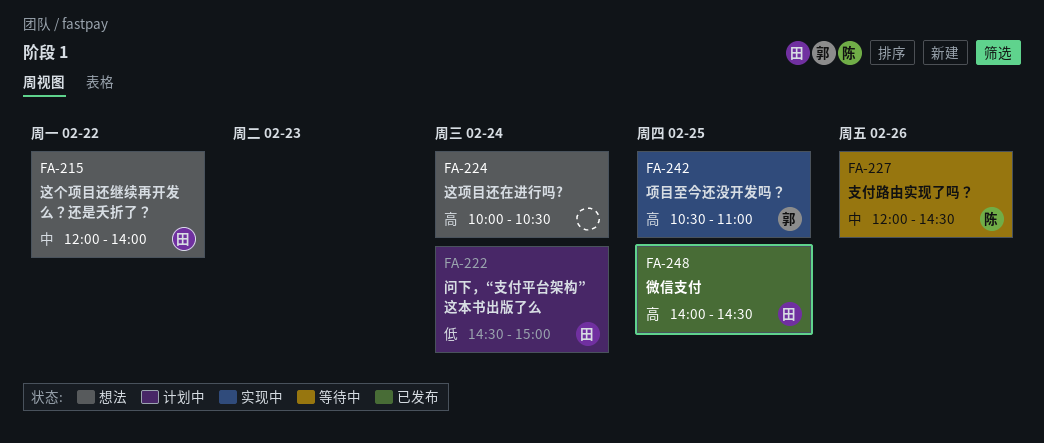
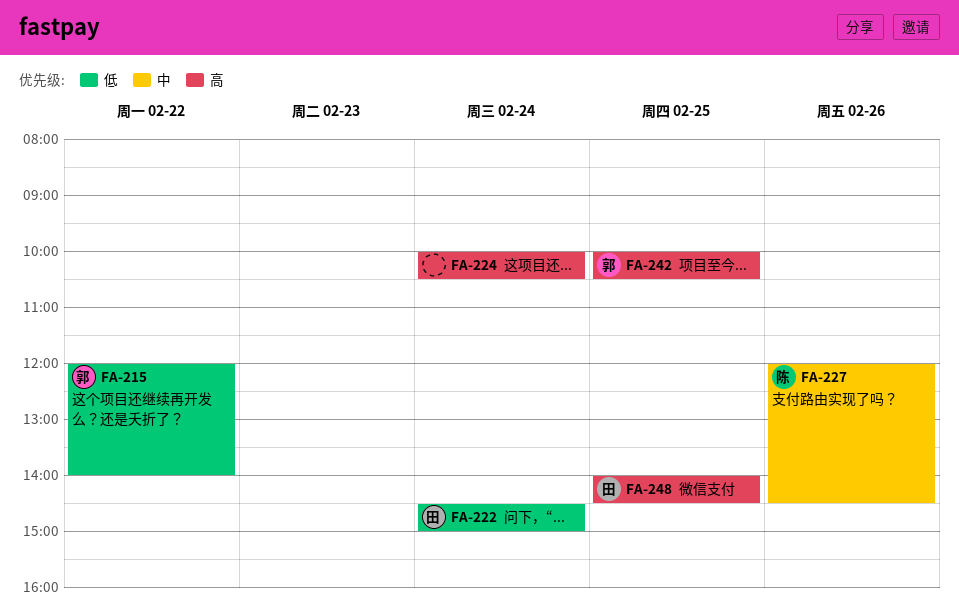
FA-215, owner: 田 -> 郭
FA-215, priority: 中 -> 低
FA-242, begins: 10:30 -> 10:00
FA-242, ends: 11:00 -> 10:30

